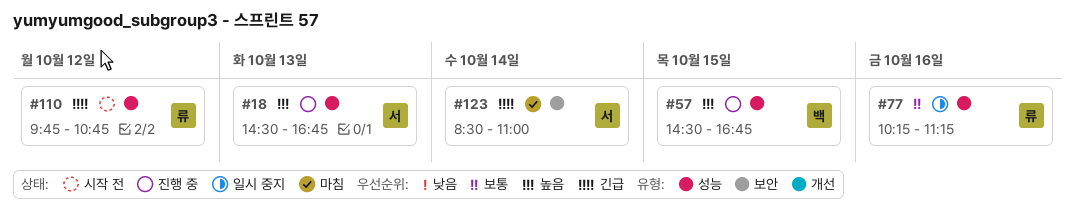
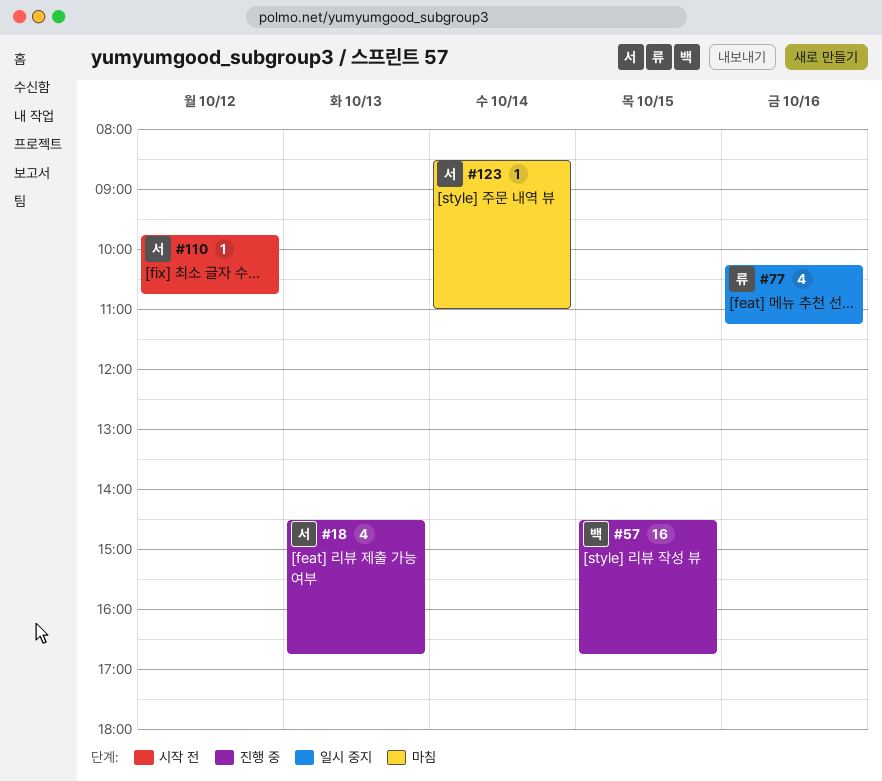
#110, owner: 류 -> 서

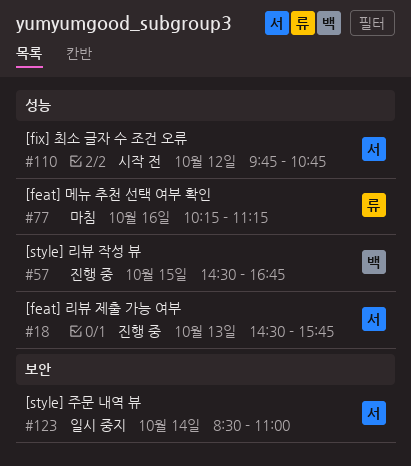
#18, ends: 16:45 -> 15:45
#77, status: 일시 중지 -> 마침
#123, status: 마침 -> 일시 중지

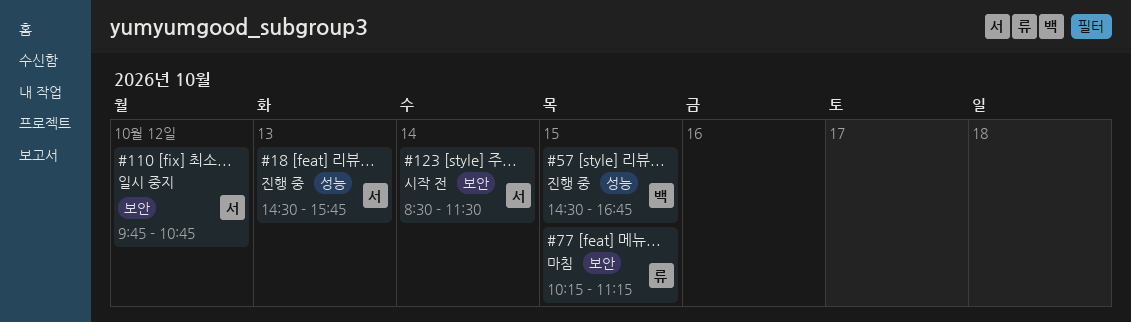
#77, label: 성능 -> 보안
#77, day: Oct 16 -> Oct 15
#110, status: 시작 전 -> 일시 중지
#110, label: 성능 -> 보안
#123, status: 일시 중지 -> 시작 전
#123, ends: 11:00 -> 11:30

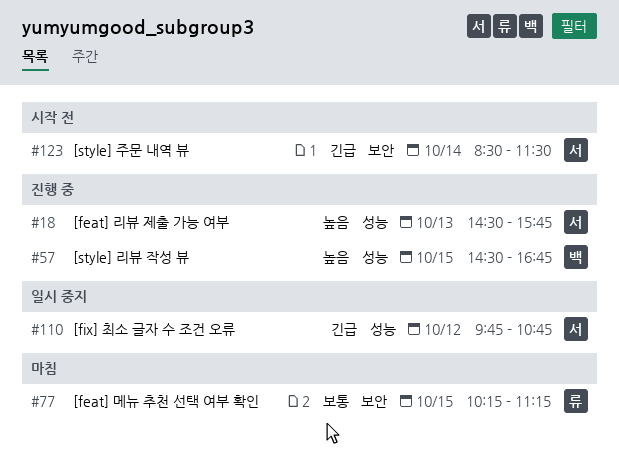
#110, label: 보안 -> 성능

